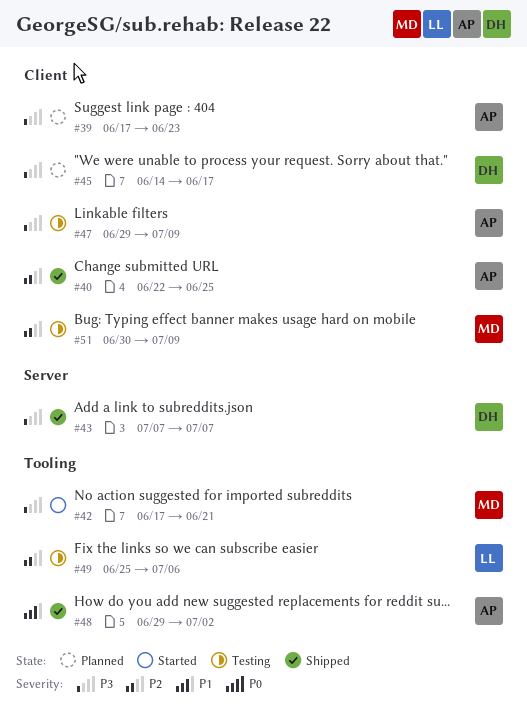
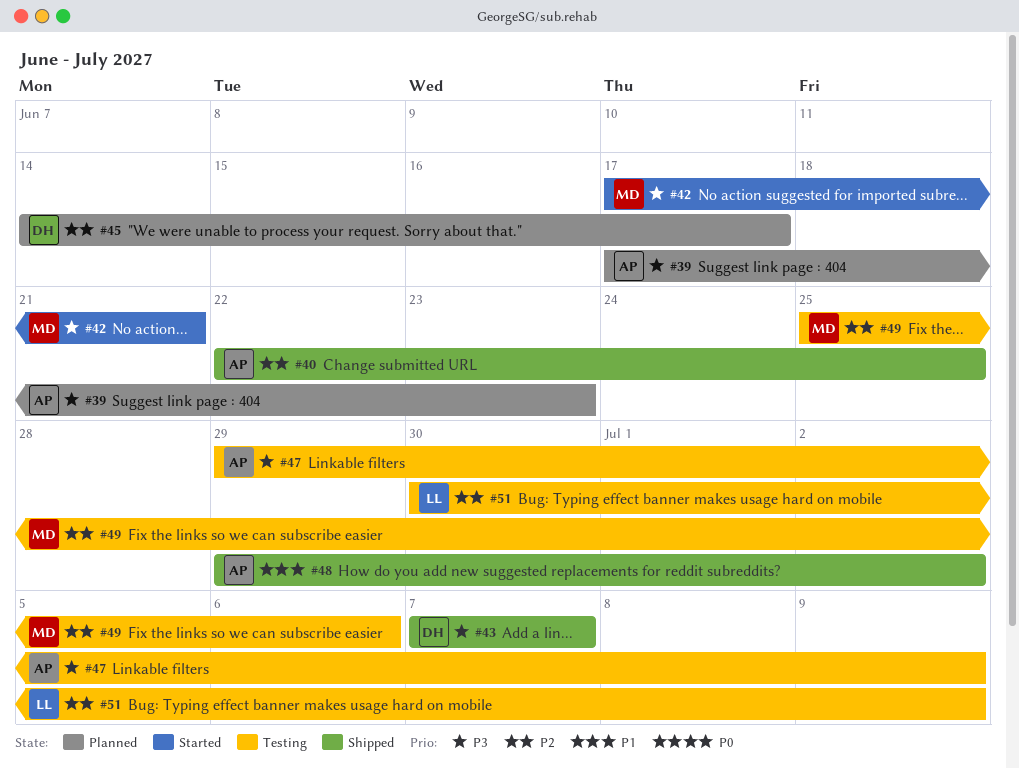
#45, priority: P3 -> P2
#49, owner: LL -> MD
#51, owner: MD -> LL

